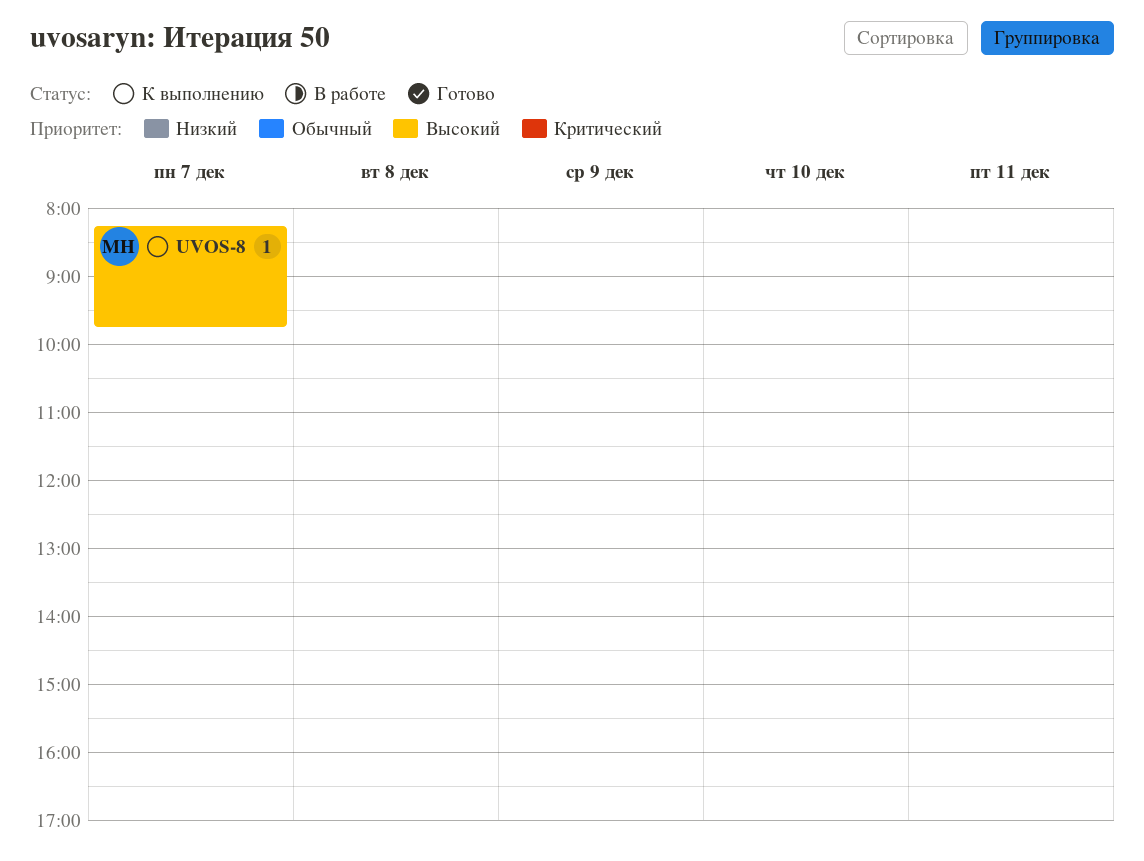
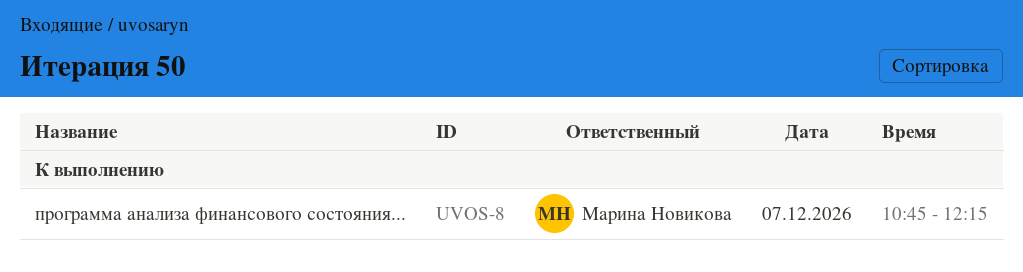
UVOS-8, begins: 08:15 -> 10:45
UVOS-8, ends: 09:45 -> 12:15

